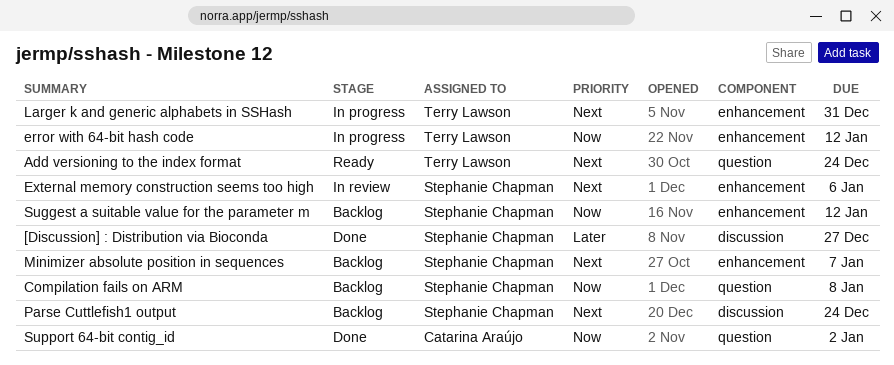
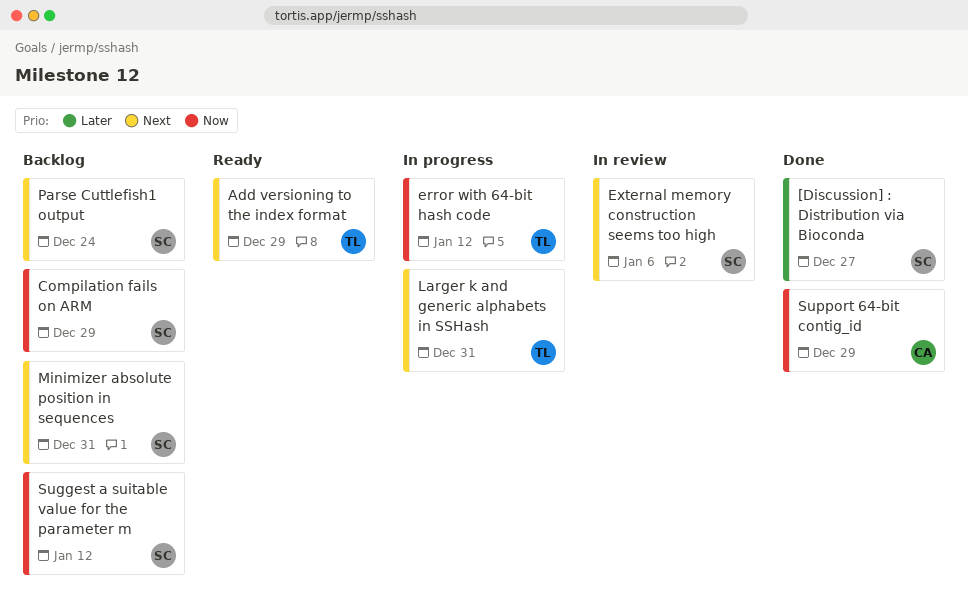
Add versioning to the index format, due: Dec 24 -> Dec 29
Compilation fails on ARM, due: Jan 8 -> Dec 29
Minimizer absolute position in sequences, due: Jan 7 -> Dec 31
Support 64-bit contig_id, due: Jan 2 -> Dec 29

